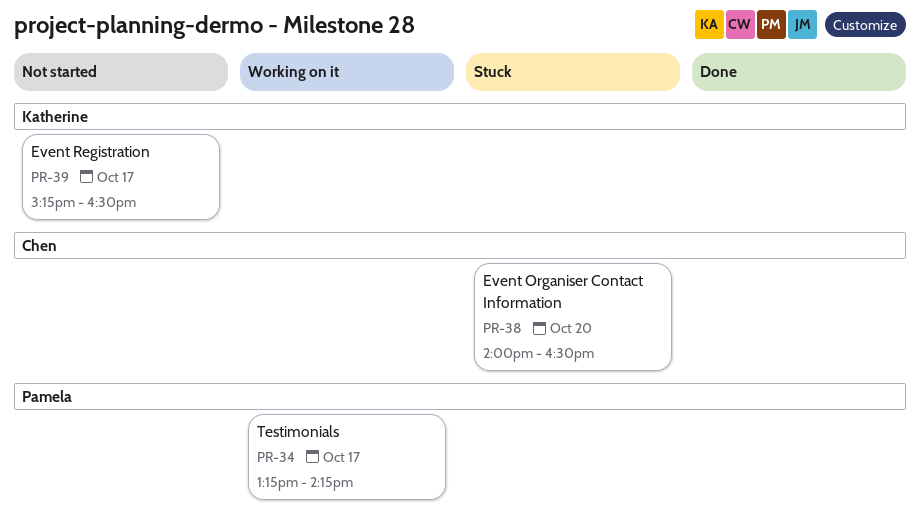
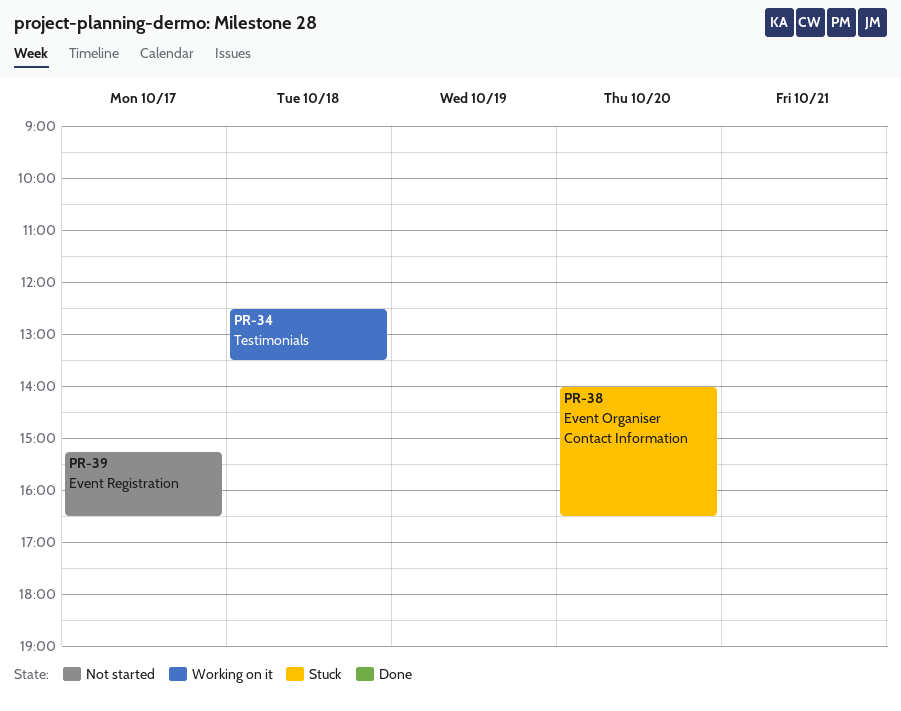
PR-34, day: Oct 17 -> Oct 18
PR-34, begins: 13:15 -> 12:30
PR-34, ends: 14:15 -> 13:30

